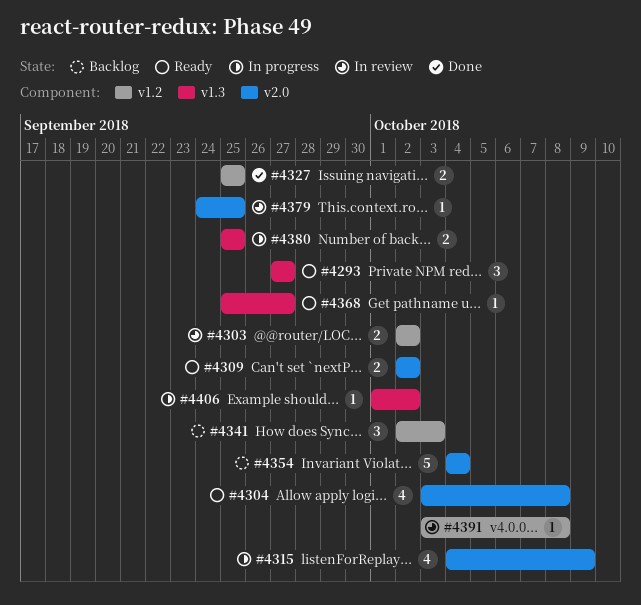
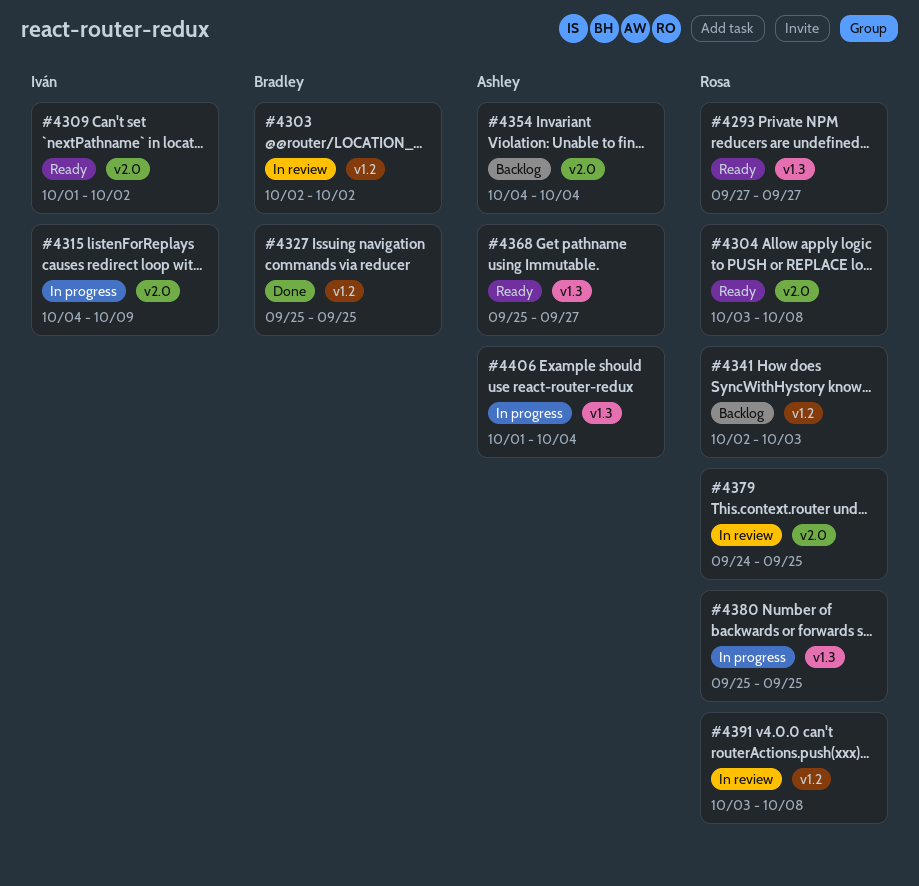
#4309, start: Oct 2 -> Oct 1
#4406, due: Oct 2 -> Oct 4

